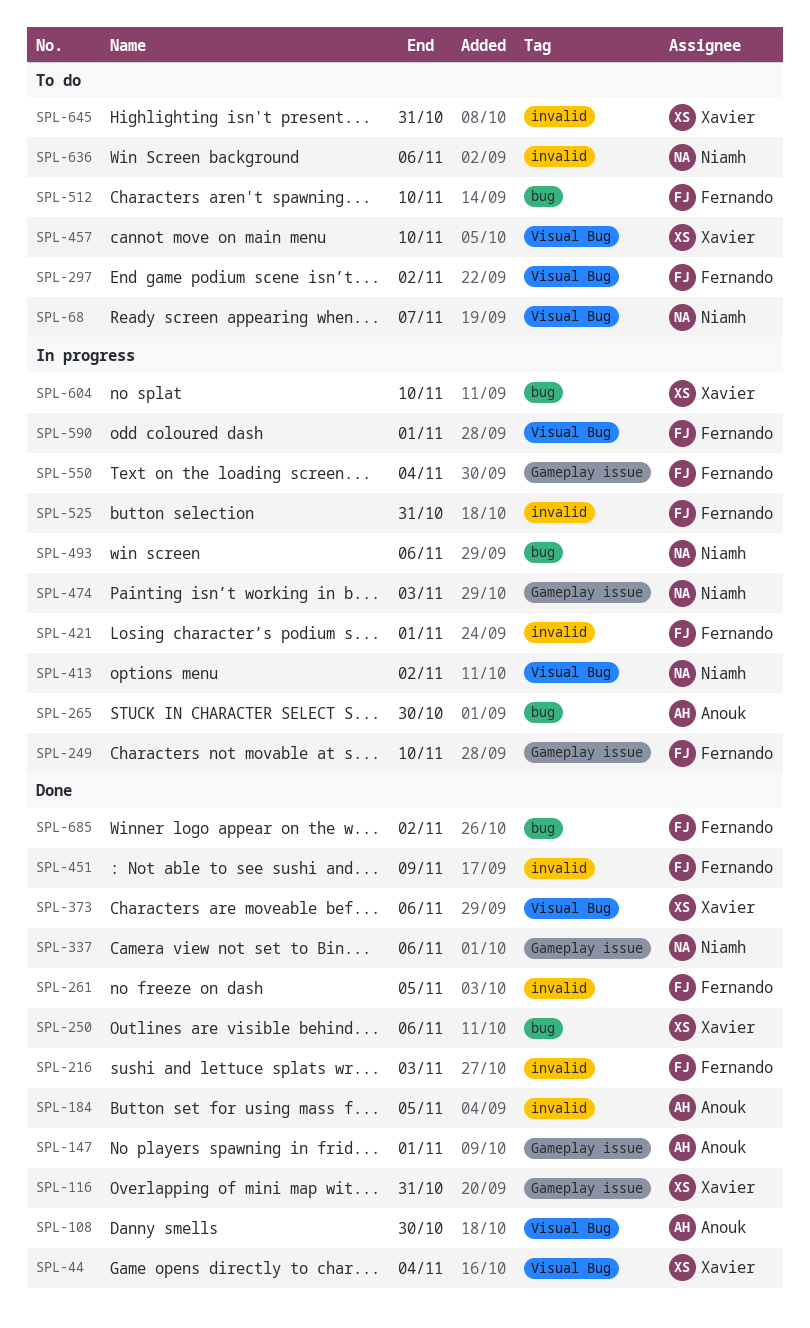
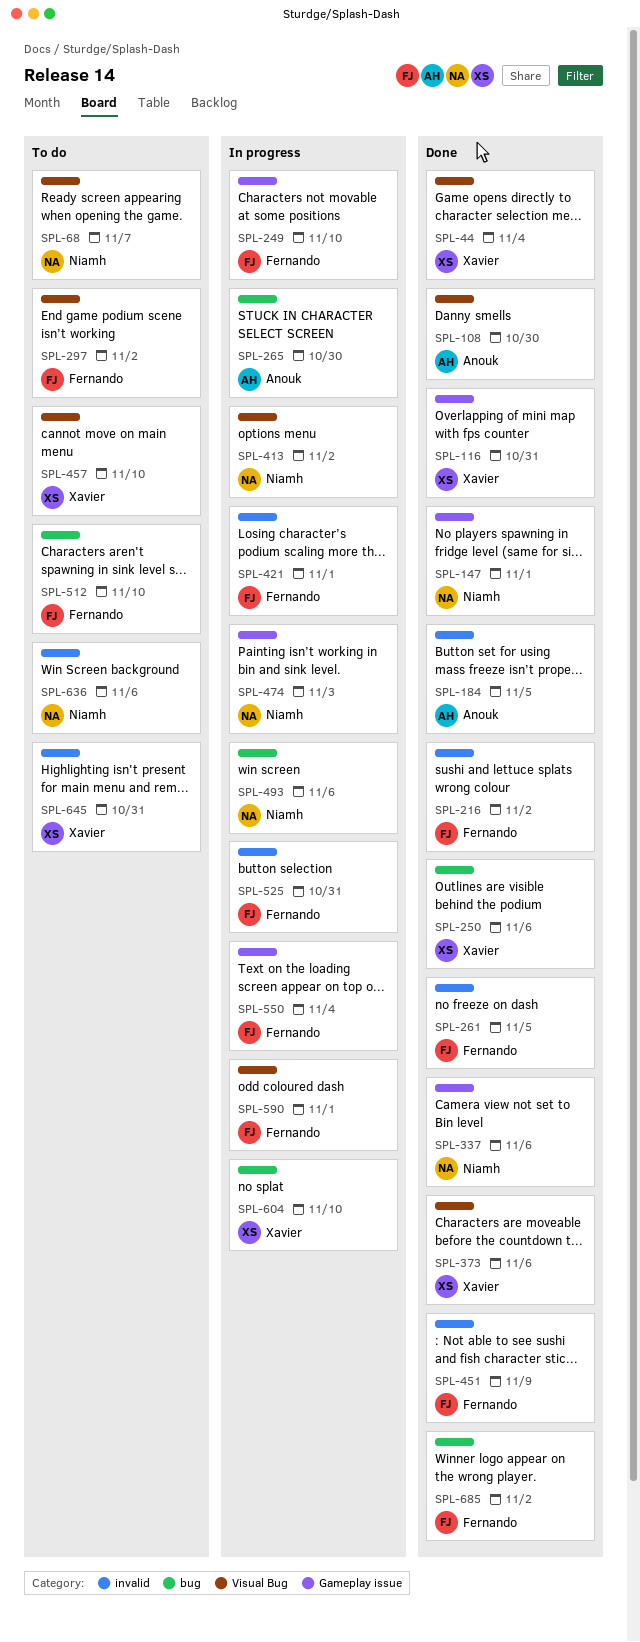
SPL-147, owner: Anouk -> Niamh
SPL-216, due: Nov 3 -> Nov 2

